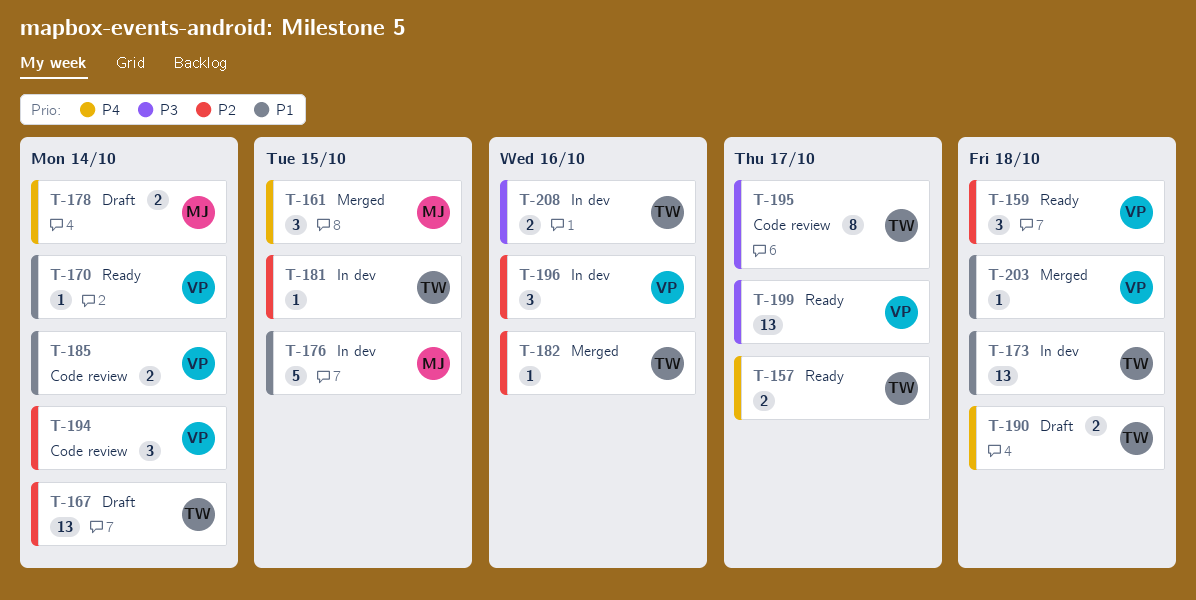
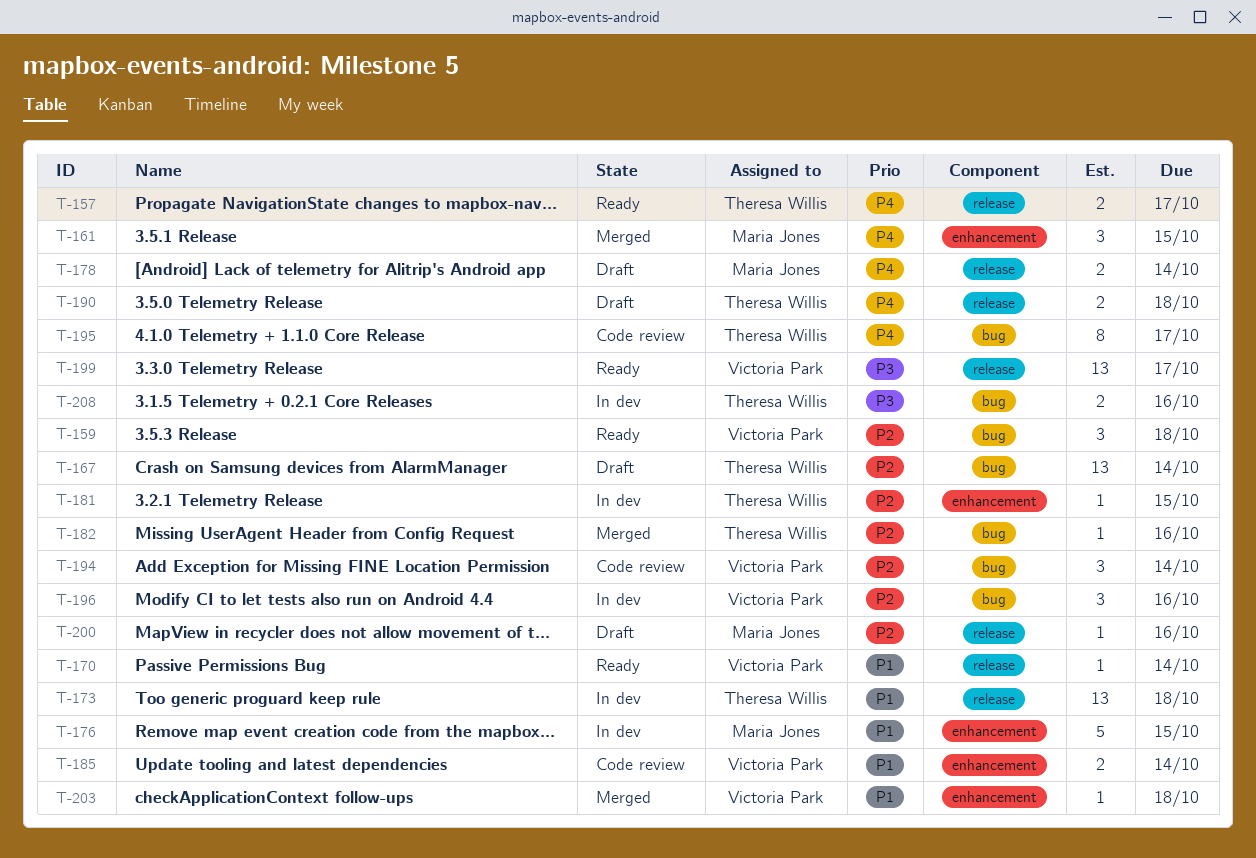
T-195, priority: P3 -> P4
T-200: none -> present

